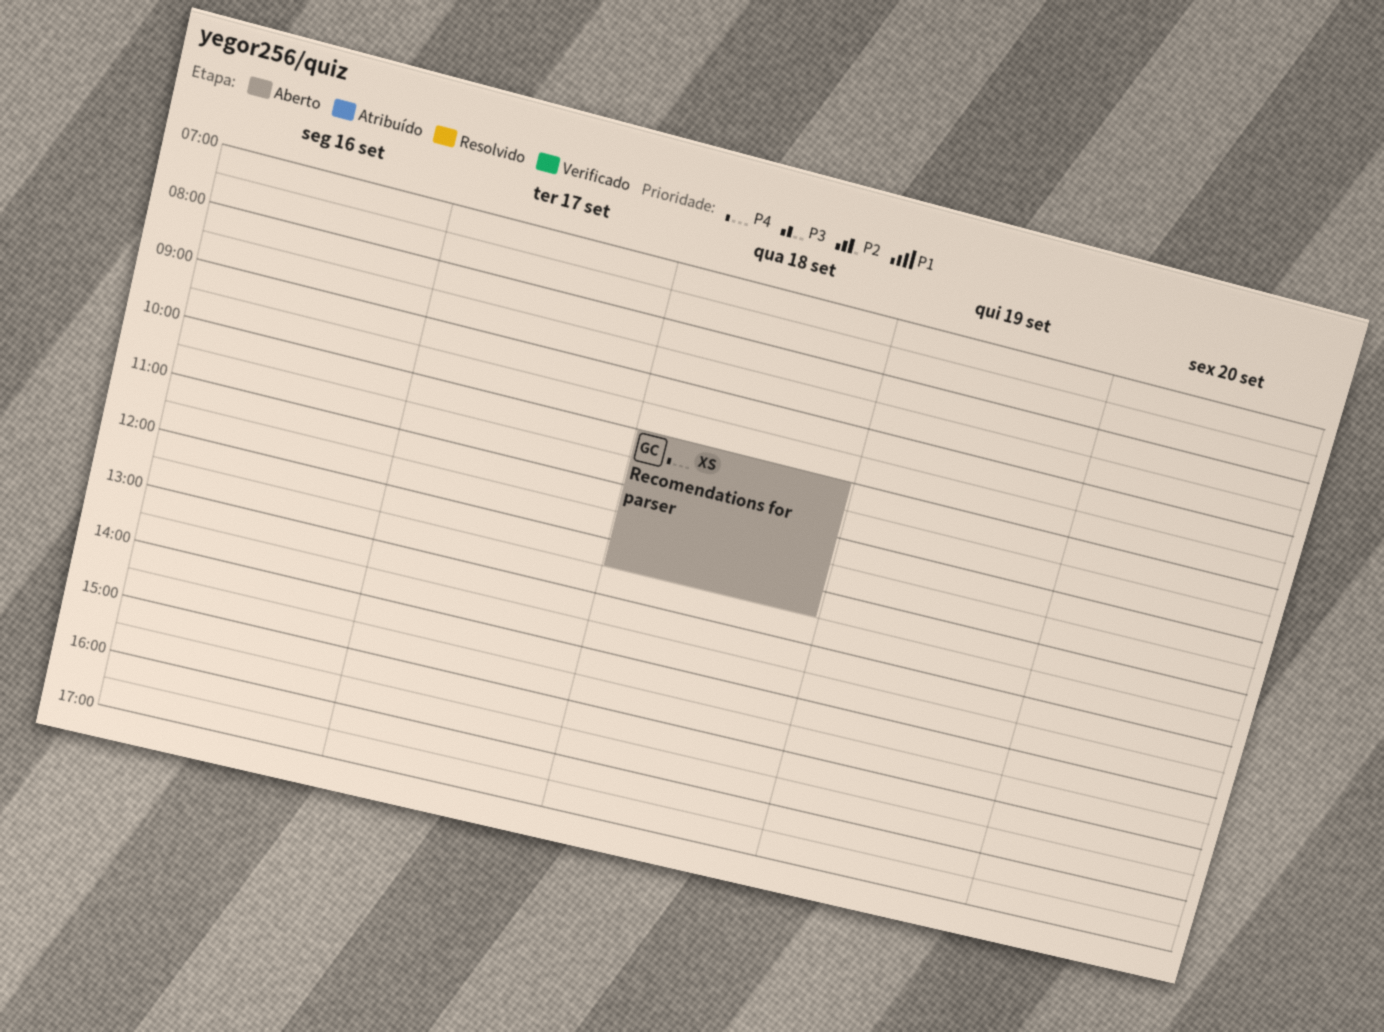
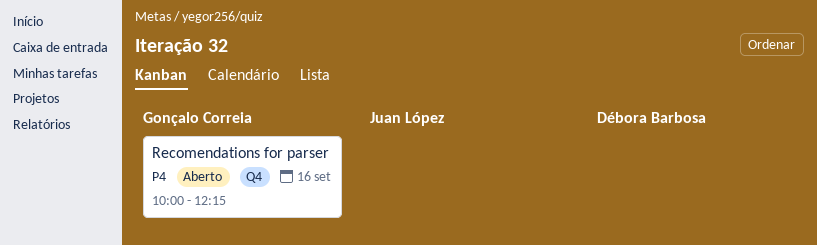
Recomendations for parser, day: Sep 18 -> Sep 16
Recomendations for parser, ends: 12:30 -> 12:15

